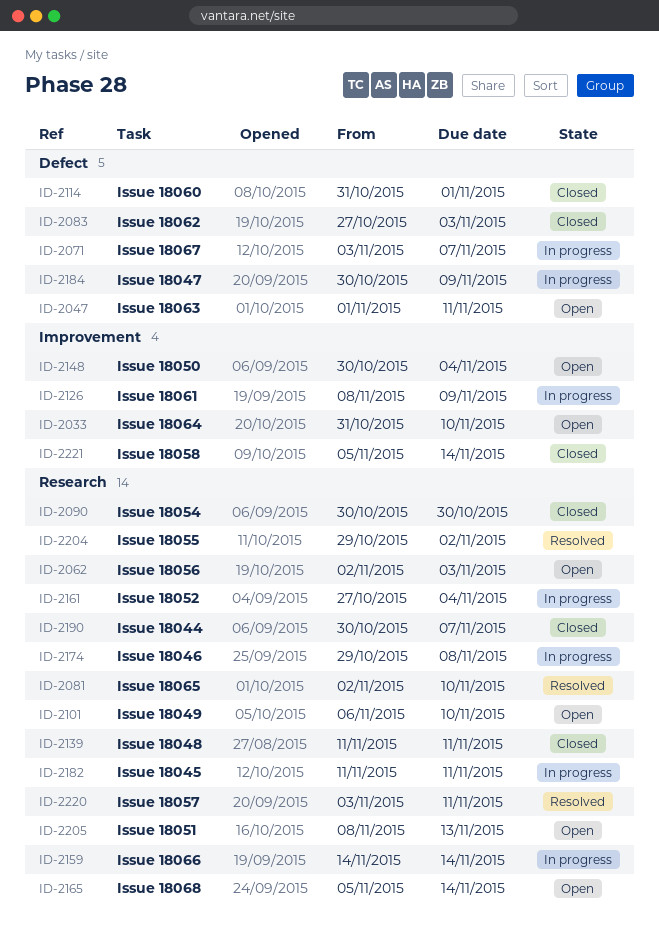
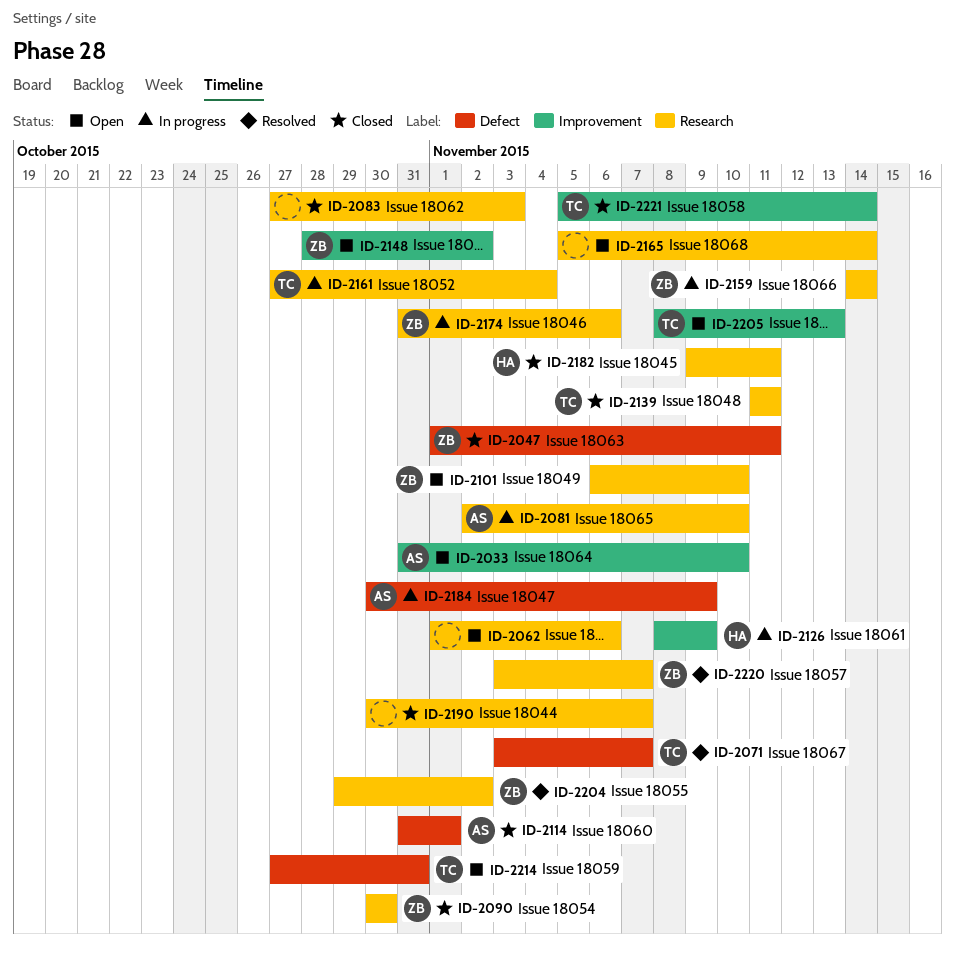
ID-2047, status: Open -> Closed
ID-2062, start: Nov 2 -> Nov 1
ID-2062, due: Nov 3 -> Nov 6
ID-2071, status: In progress -> Resolved
ID-2081, status: Resolved -> In progress
ID-2083, label: Defect -> Research
ID-2148, start: Oct 30 -> Oct 28
ID-2148, due: Nov 4 -> Nov 2
ID-2174, start: Oct 29 -> Oct 31
ID-2174, due: Nov 8 -> Nov 6
ID-2182, status: In progress -> Closed
ID-2182, start: Nov 11 -> Nov 9
ID-2205, label: Research -> Improvement
ID-2214: none -> present
ID-2220, due: Nov 11 -> Nov 7

